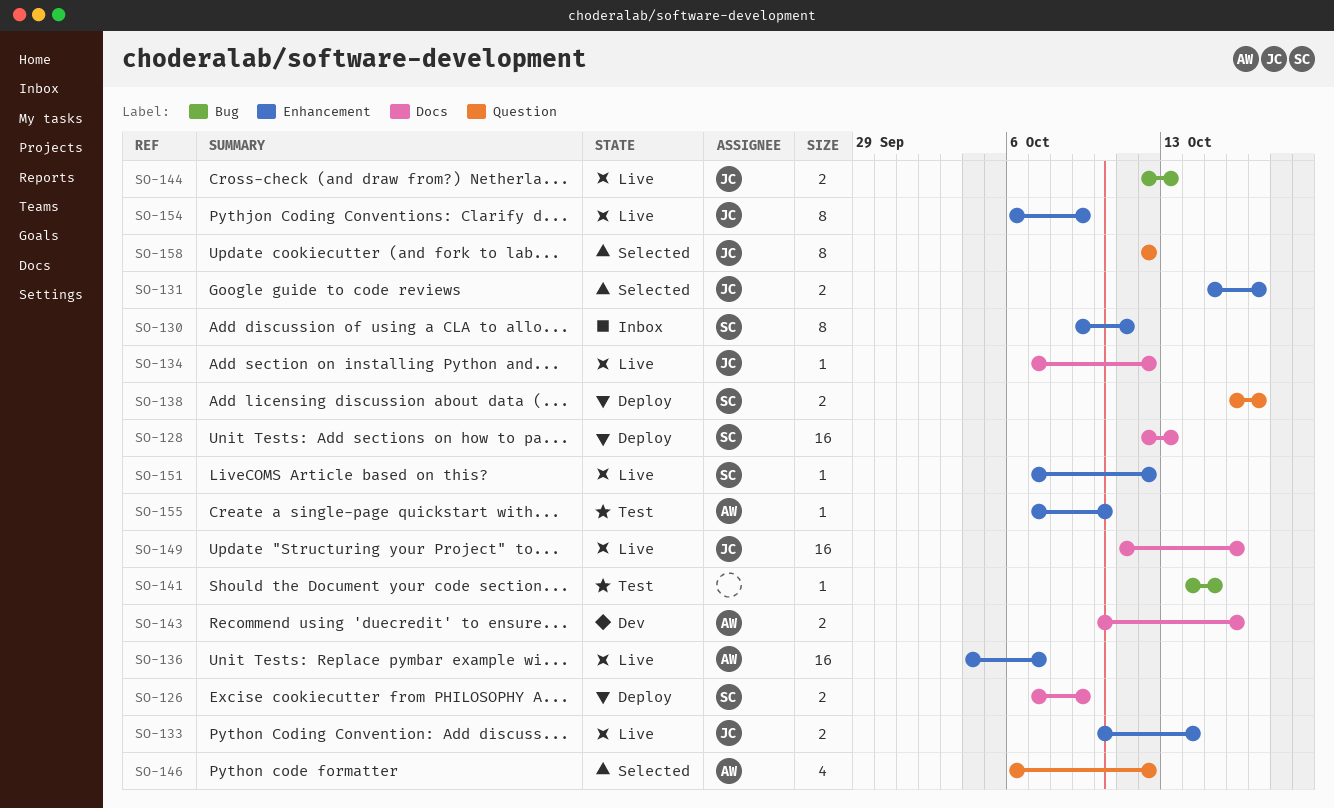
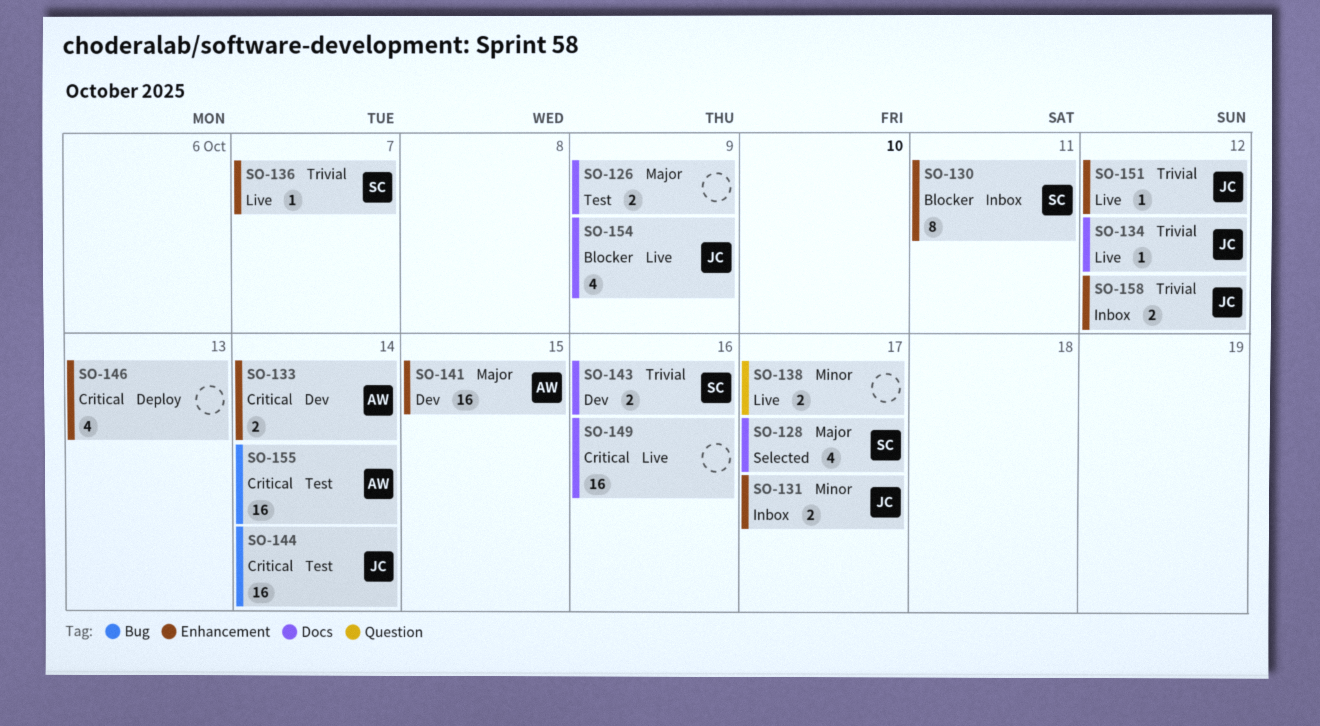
SO-126, status: Deploy -> Test
SO-126, owner: SC -> none
SO-128, status: Deploy -> Selected
SO-128, estimate: 16 -> 4
SO-128, due: Oct 13 -> Oct 17
SO-131, status: Selected -> Inbox
SO-133, status: Live -> Dev
SO-133, owner: JC -> AW
SO-136, owner: AW -> SC
SO-136, estimate: 16 -> 1
SO-138, status: Deploy -> Live
SO-138, owner: SC -> none
SO-141, status: Test -> Dev
SO-141, owner: none -> AW
SO-141, label: Bug -> Enhancement
SO-141, estimate: 1 -> 16
SO-143, owner: AW -> SC
SO-144, status: Live -> Test
SO-144, estimate: 2 -> 16
SO-144, due: Oct 13 -> Oct 14
SO-146, status: Selected -> Deploy
SO-146, owner: AW -> none
SO-146, label: Question -> Enhancement
SO-146, due: Oct 12 -> Oct 13
SO-149, owner: JC -> none
SO-151, owner: SC -> JC
SO-154, label: Enhancement -> Docs
SO-154, estimate: 8 -> 4
SO-155, label: Enhancement -> Bug
SO-155, estimate: 1 -> 16
SO-155, due: Oct 10 -> Oct 14
SO-158, status: Selected -> Inbox
SO-158, label: Question -> Enhancement
SO-158, estimate: 8 -> 2

